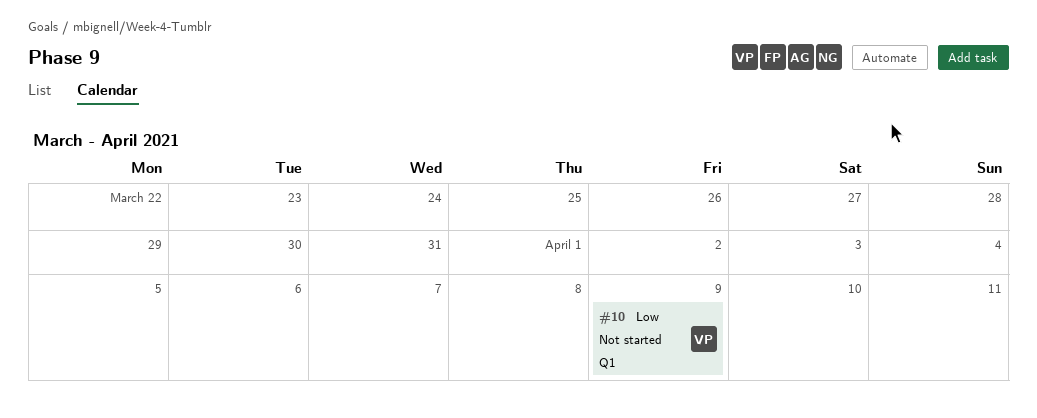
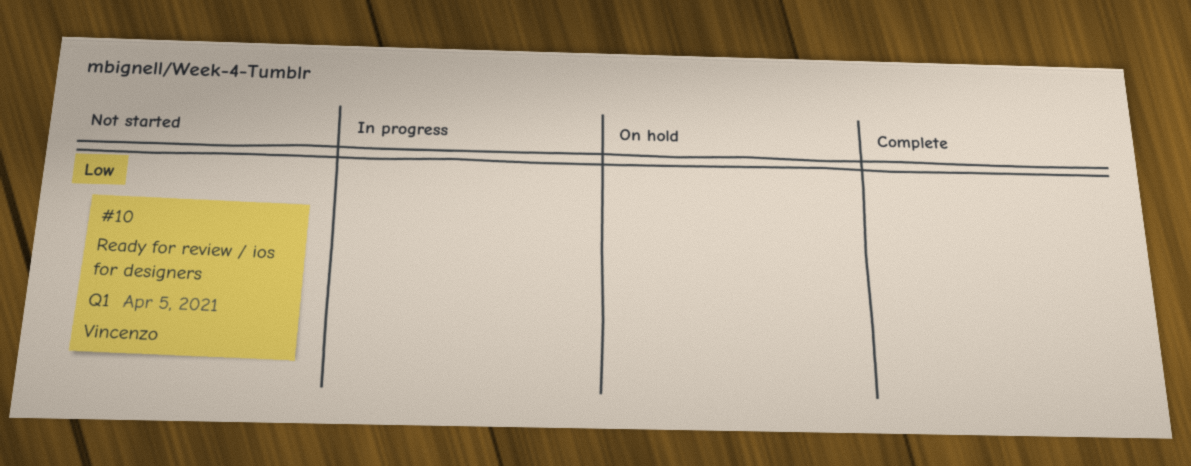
#10, due: Apr 9 -> Apr 5

